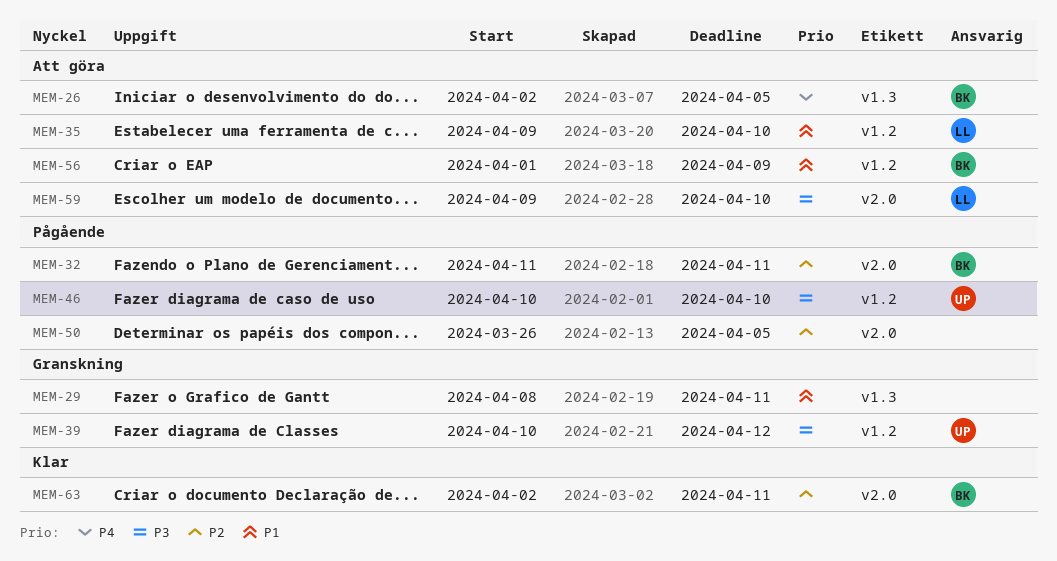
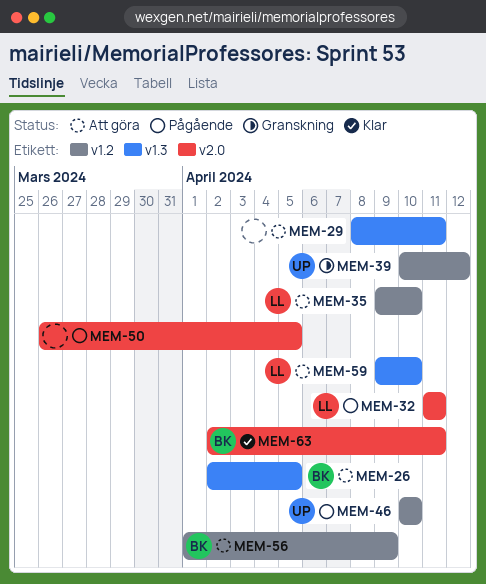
MEM-29, status: Granskning -> Att göra
MEM-32, owner: BK -> LL
MEM-59, label: v2.0 -> v1.3

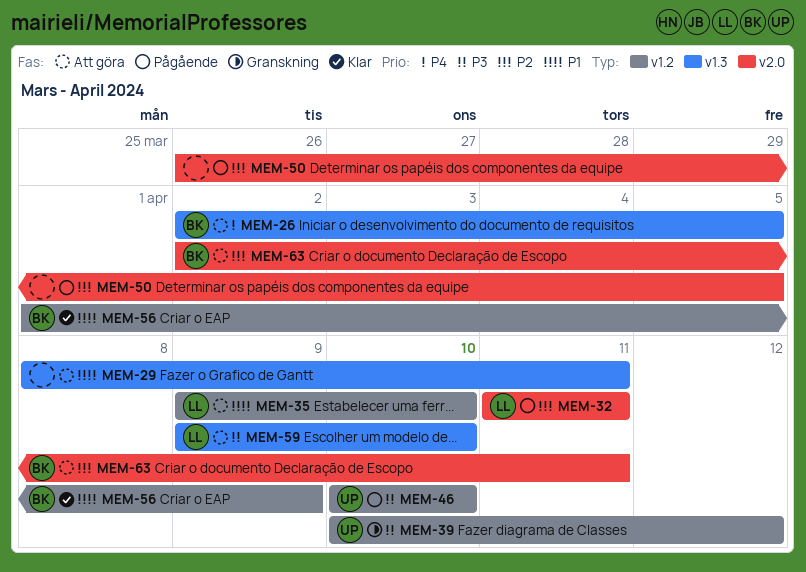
MEM-56, status: Att göra -> Klar
MEM-63, status: Klar -> Att göra

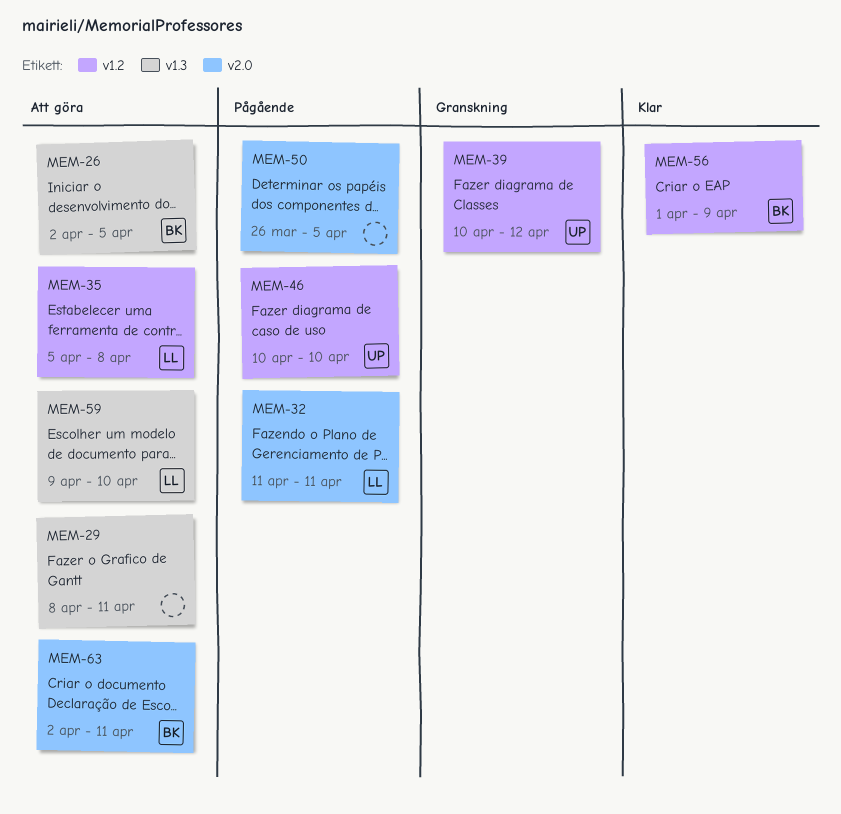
MEM-35, start: Apr 9 -> Apr 5
MEM-35, due: Apr 10 -> Apr 8

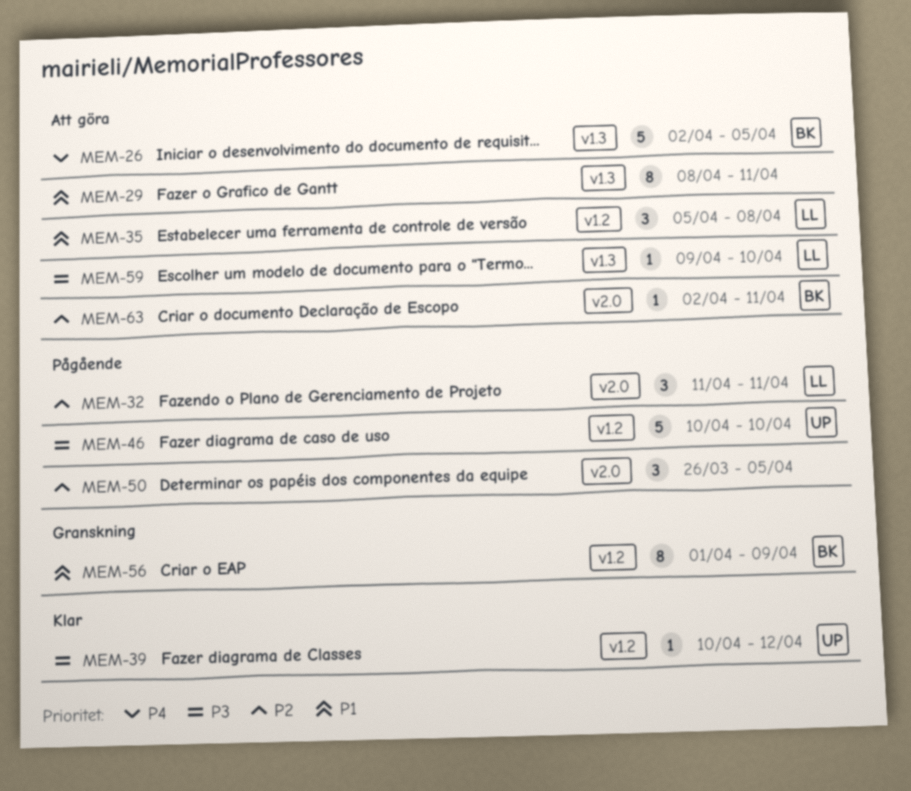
MEM-39, status: Granskning -> Klar
MEM-56, status: Klar -> Granskning

